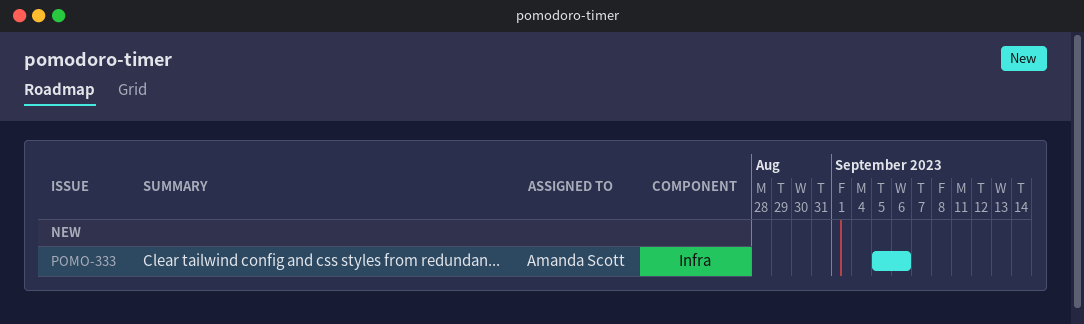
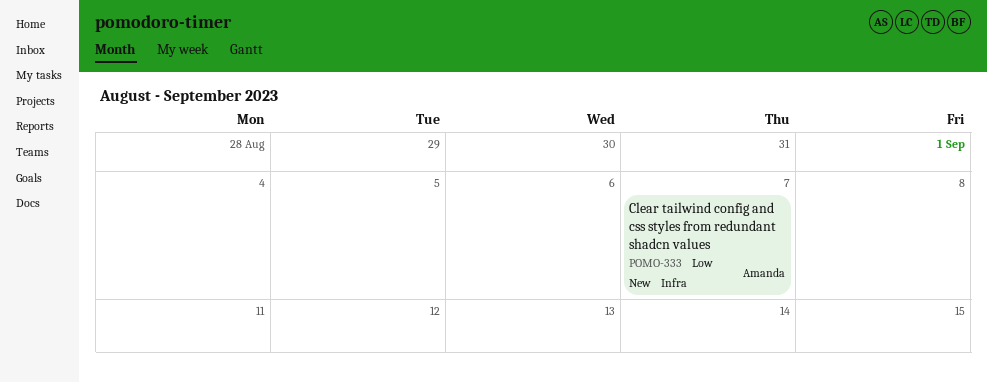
POMO-333, due: Sep 6 -> Sep 7

